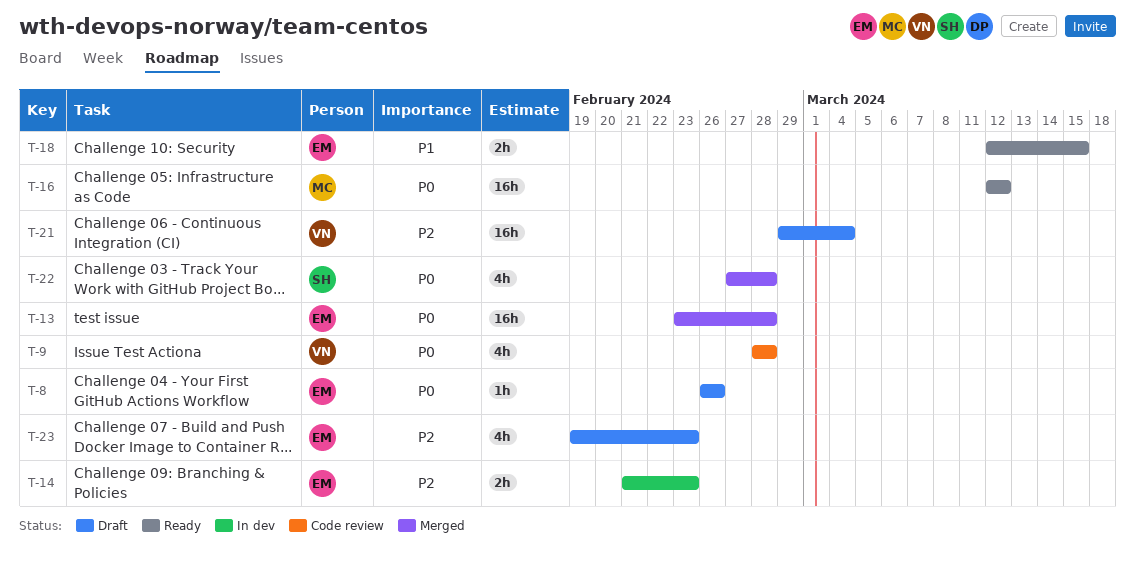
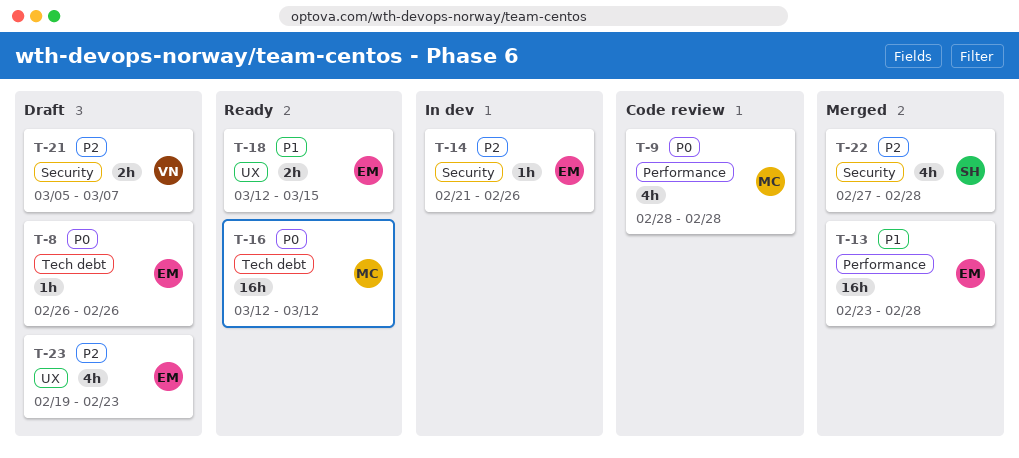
T-9, owner: VN -> MC
T-13, priority: P0 -> P1
T-14, estimate: 2h -> 1h
T-14, due: Feb 23 -> Feb 26
T-21, estimate: 16h -> 2h
T-21, start: Feb 29 -> Mar 5
T-21, due: Mar 4 -> Mar 7
T-22, priority: P0 -> P2

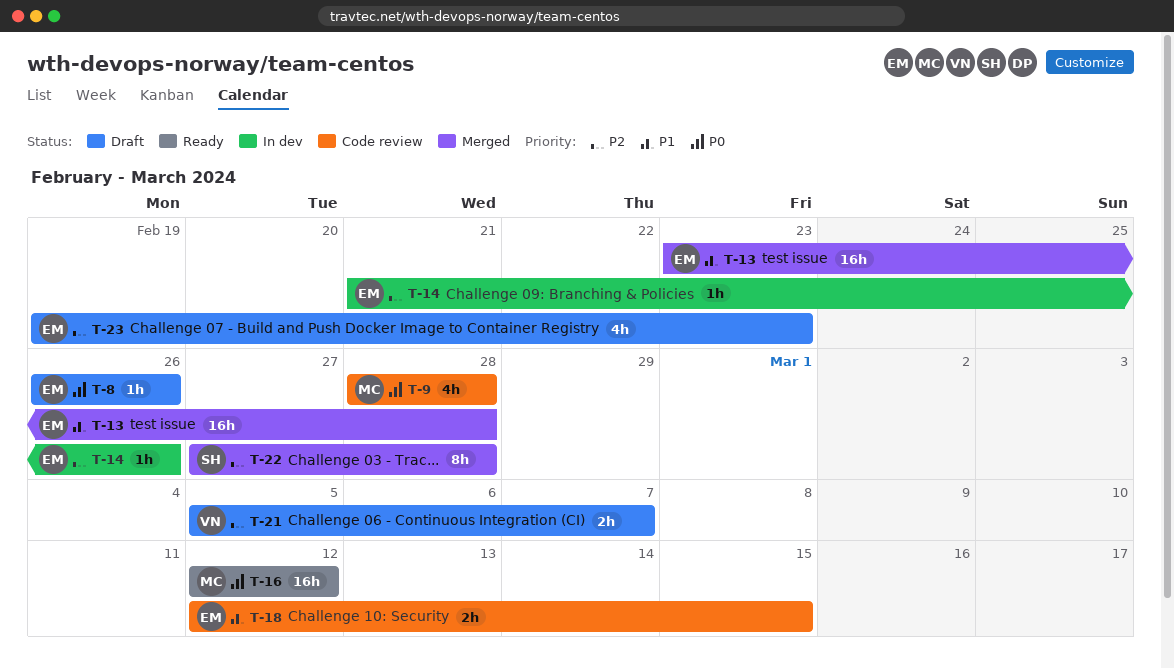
T-18, status: Ready -> Code review
T-22, estimate: 4h -> 8h

